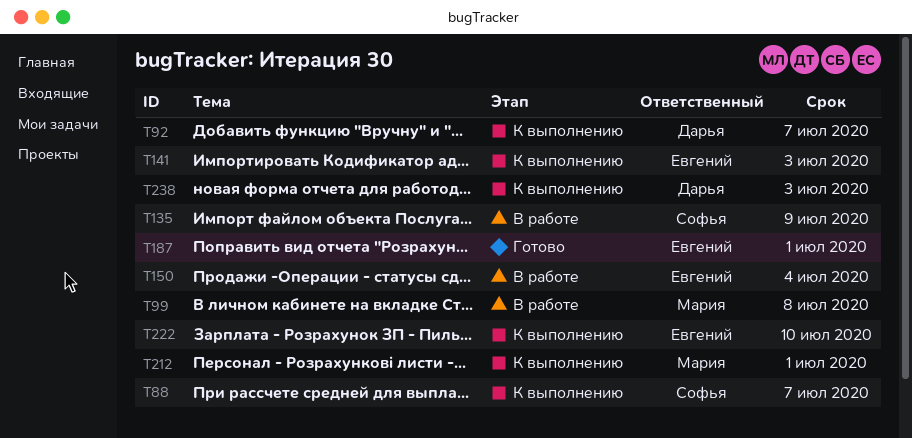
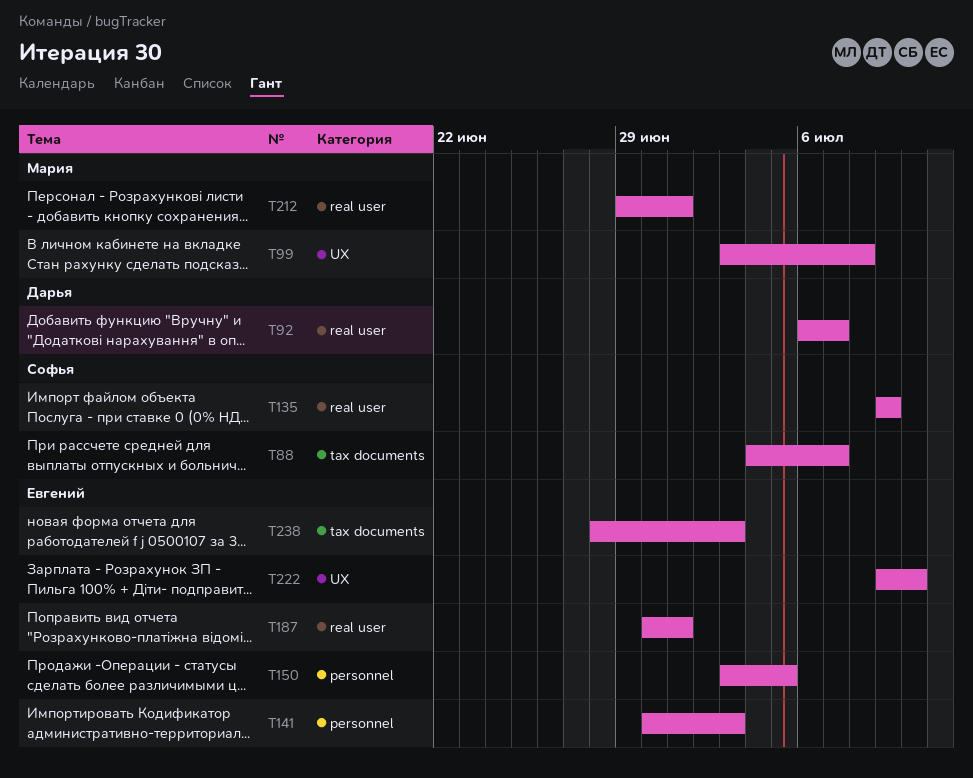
T150, due: Jul 4 -> Jul 5
T238, owner: Дарья -> Евгений

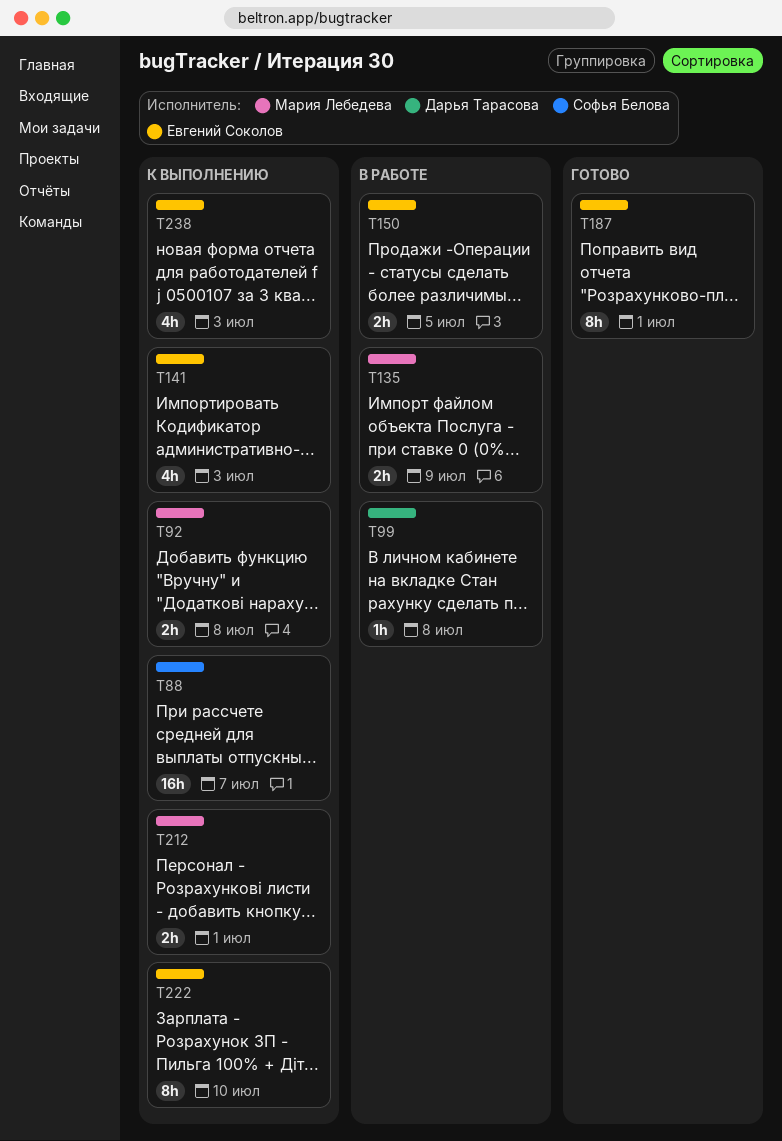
T92, owner: Дарья Тарасова -> Мария Лебедева
T92, due: Jul 7 -> Jul 8
T99, owner: Мария Лебедева -> Дарья Тарасова
T135, owner: Софья Белова -> Мария Лебедева

